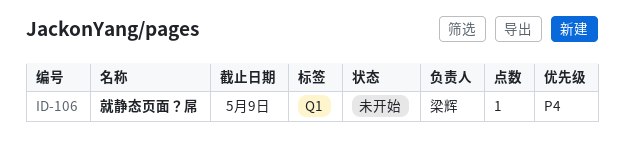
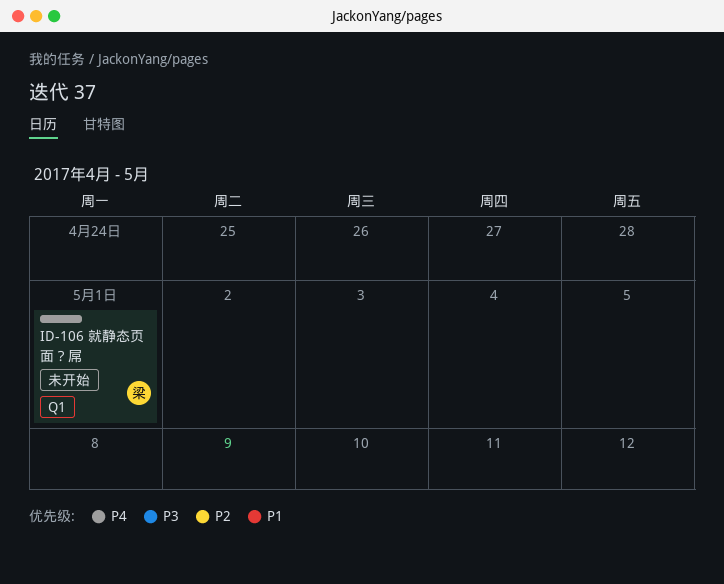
ID-106, due: May 9 -> May 1

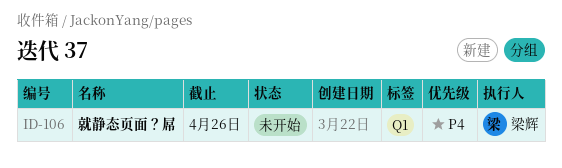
ID-106, due: May 1 -> Apr 26

